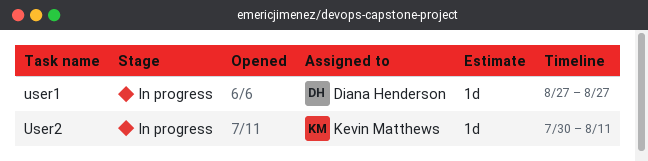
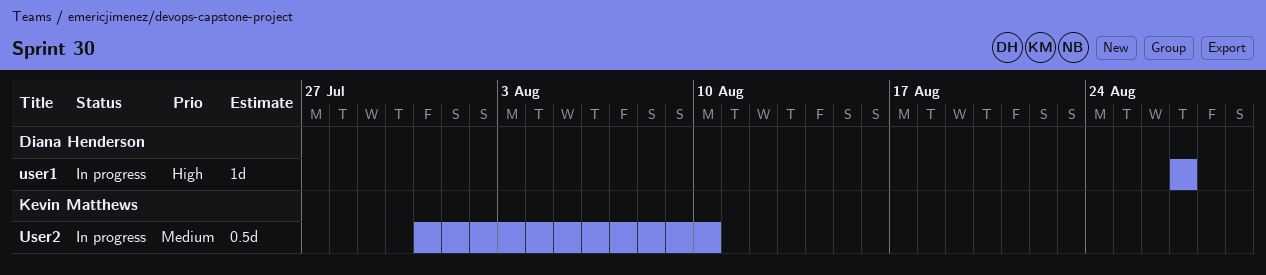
User2, estimate: 1d -> 0.5d
User2, start: Jul 30 -> Jul 31
User2, due: Aug 11 -> Aug 10

